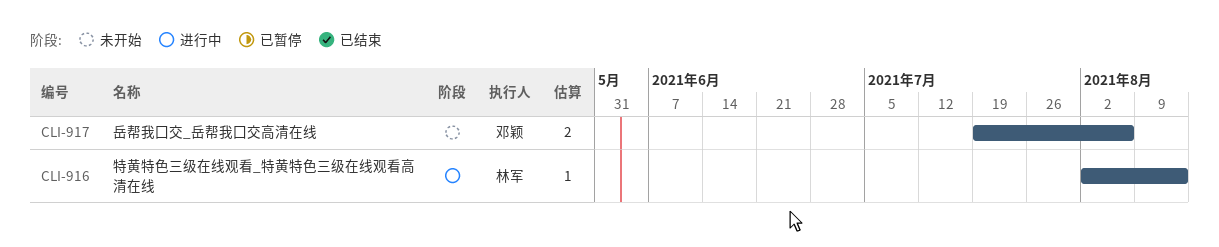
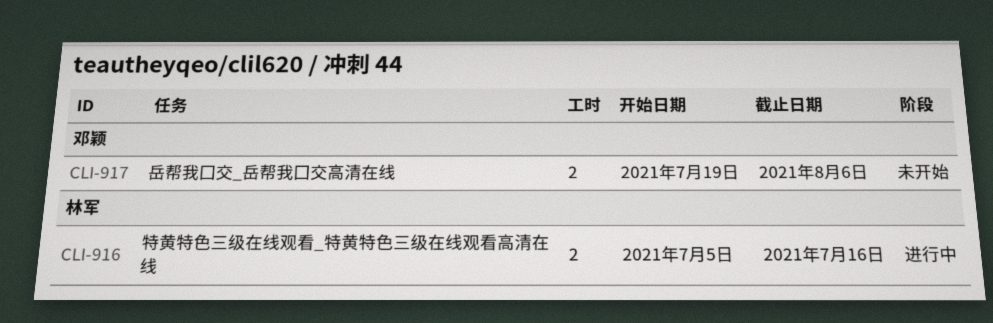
CLI-916, estimate: 1 -> 2
CLI-916, start: Aug 2 -> Jul 5
CLI-916, due: Aug 13 -> Jul 16

